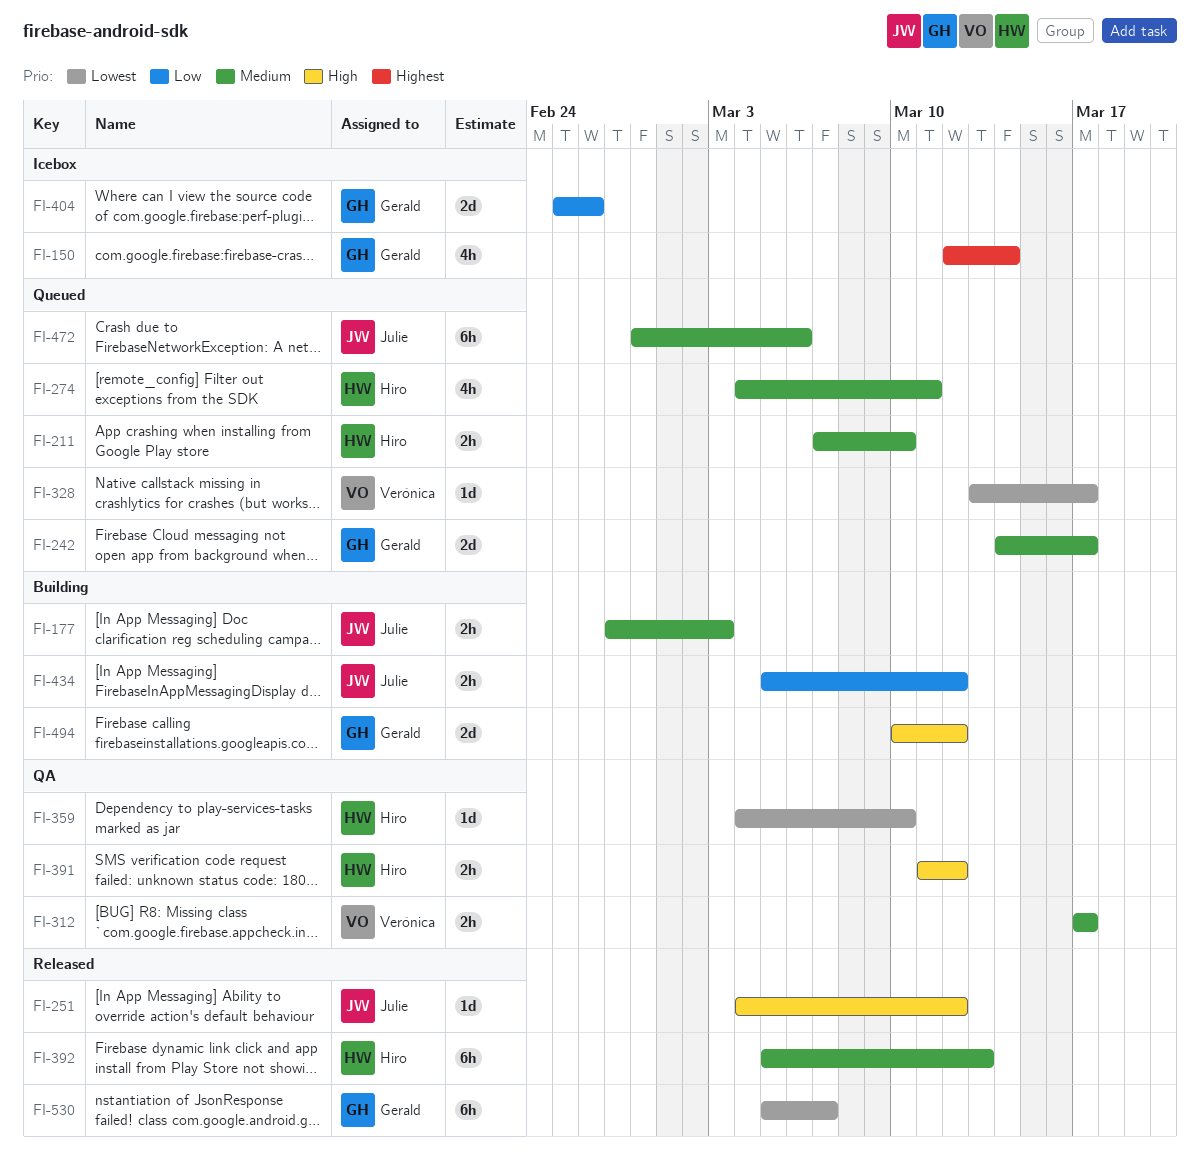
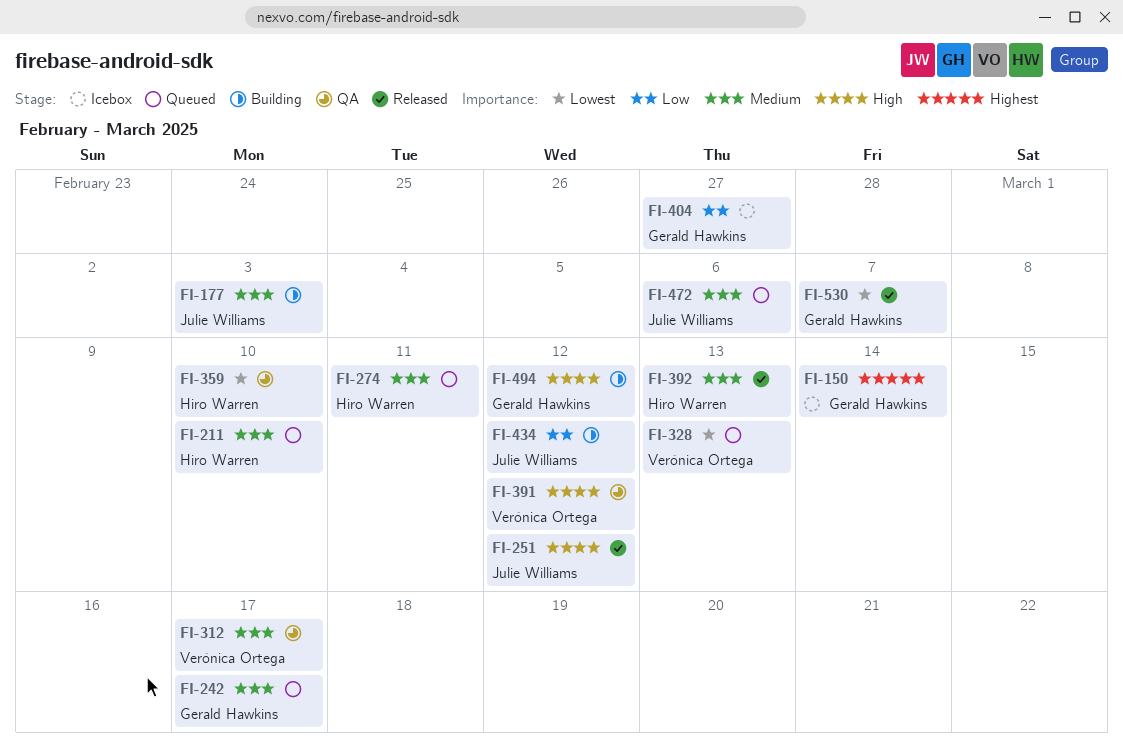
FI-328, due: Mar 17 -> Mar 13
FI-391, owner: Hiro Warren -> Verónica Ortega
FI-404, due: Feb 26 -> Feb 27

